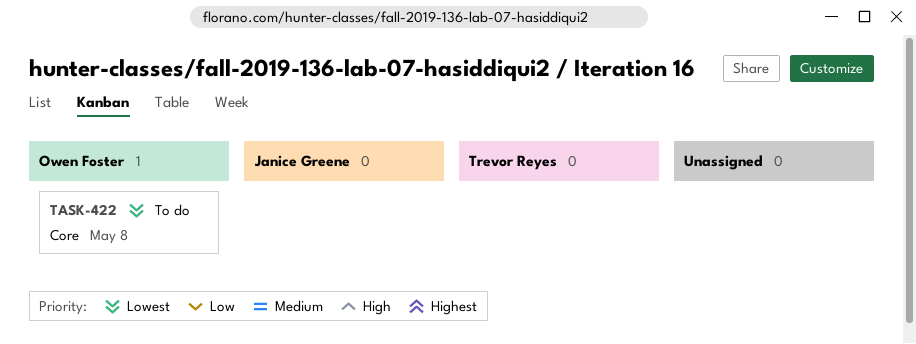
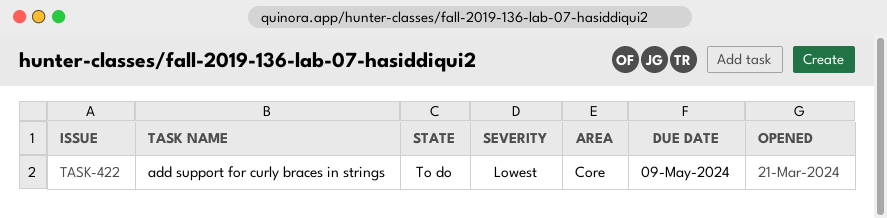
TASK-422, due: May 8 -> May 9

